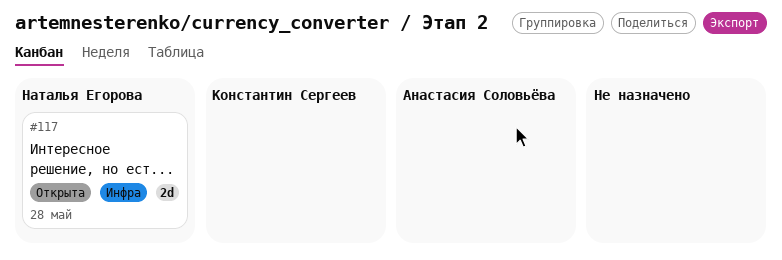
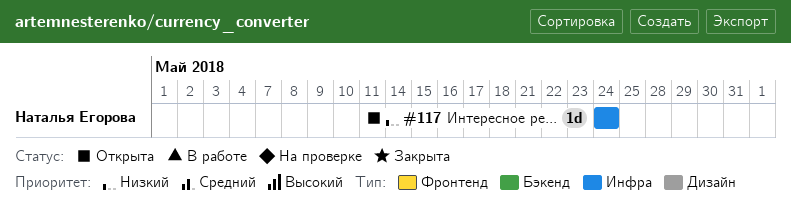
#117, estimate: 2d -> 1d
#117, due: May 28 -> May 24

